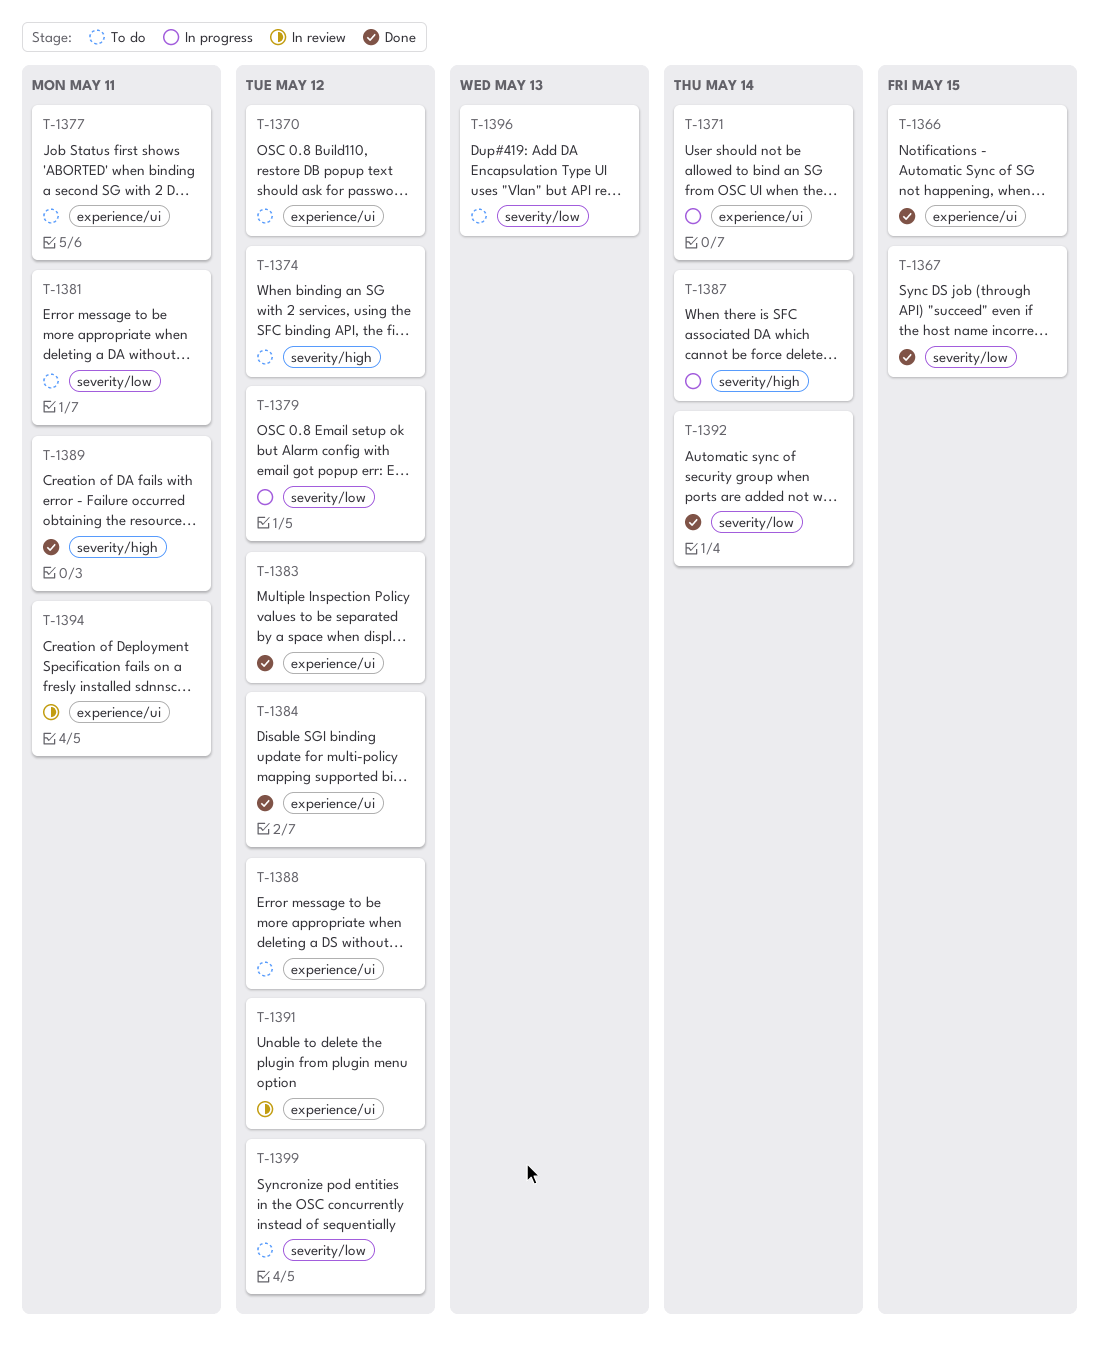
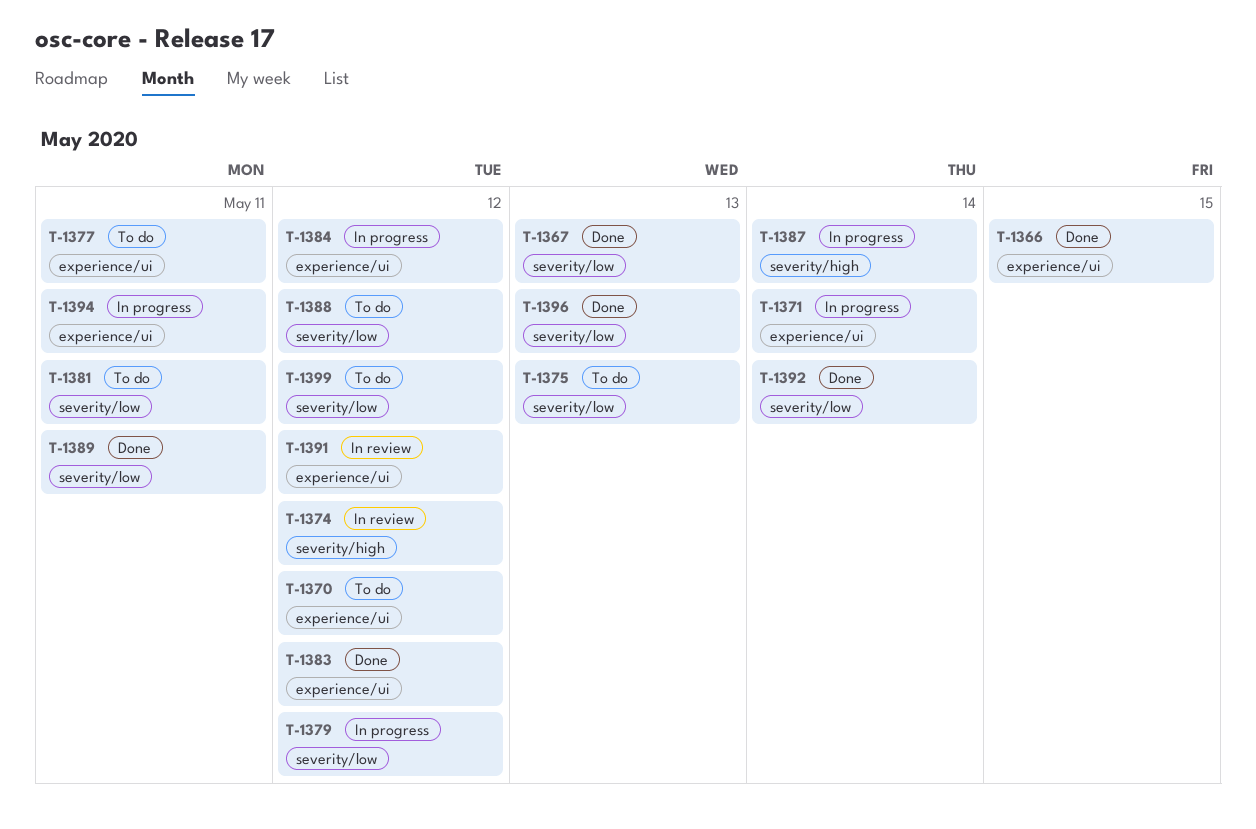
T-1367, due: May 15 -> May 13
T-1374, status: To do -> In review
T-1375: none -> present
T-1384, status: Done -> In progress
T-1388, label: experience/ui -> severity/low
T-1389, label: severity/high -> severity/low
T-1394, status: In review -> In progress
T-1396, status: To do -> Done

